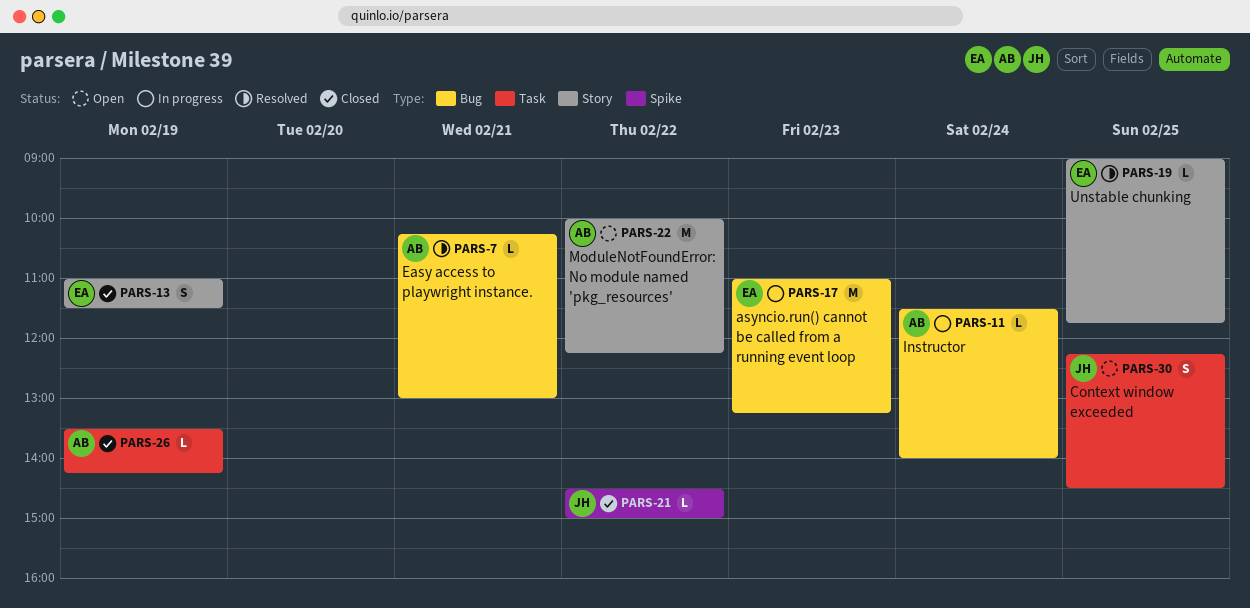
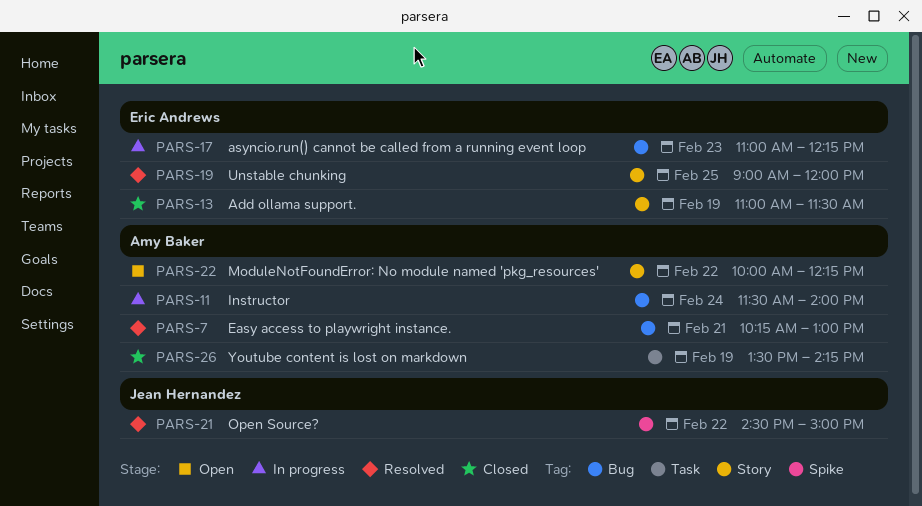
PARS-17, ends: 13:15 -> 12:15
PARS-19, ends: 11:45 -> 12:00
PARS-21, status: Closed -> Resolved
PARS-30: present -> none

